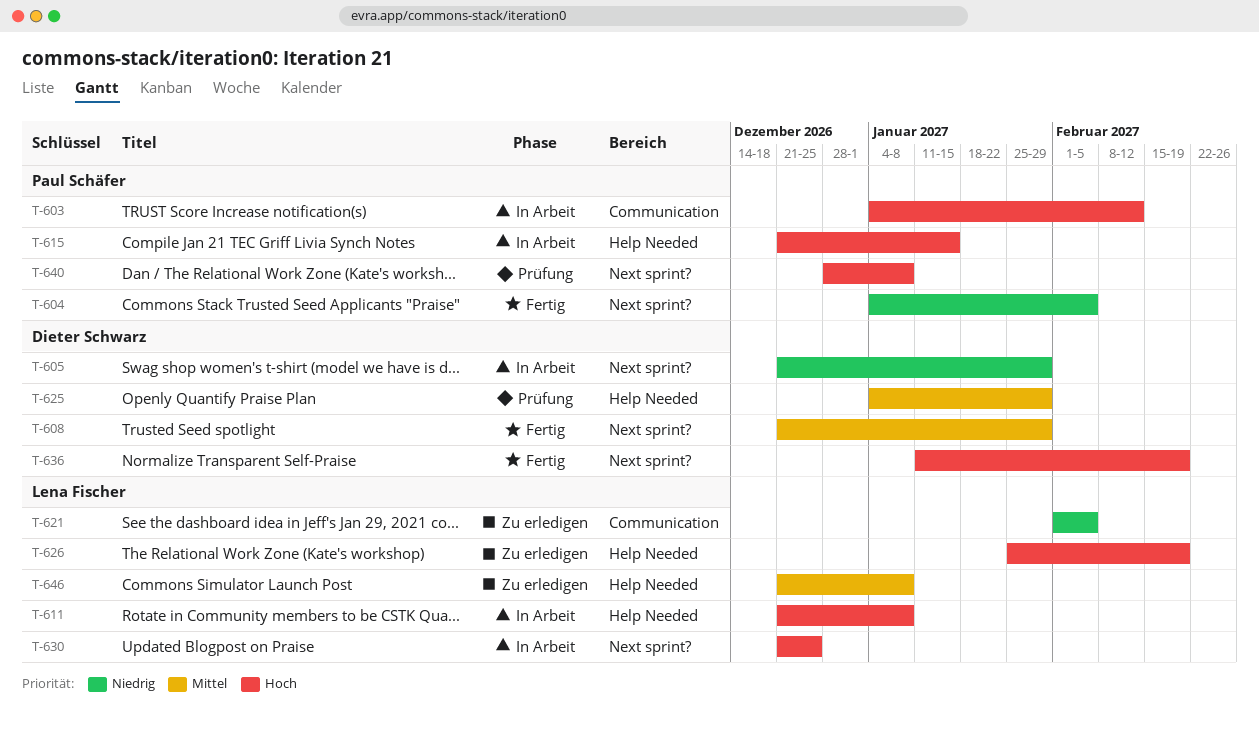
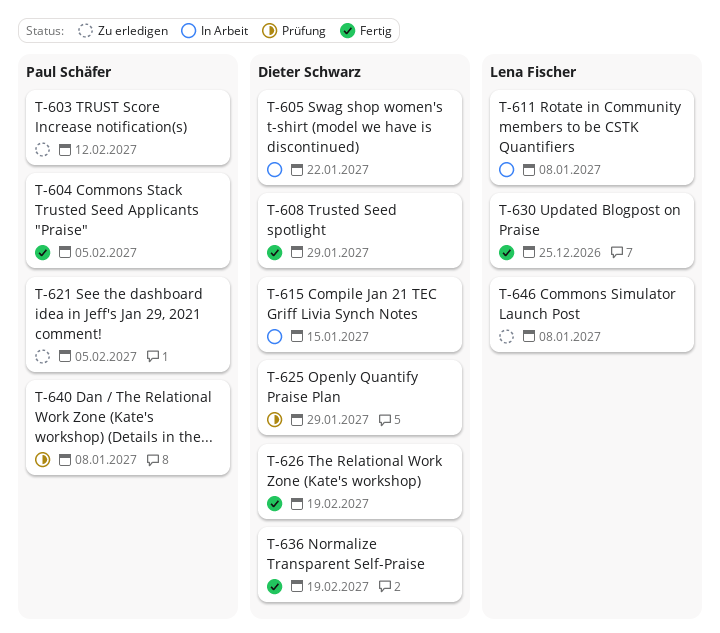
T-603, status: In Arbeit -> Zu erledigen
T-605, due: Jan 29 -> Jan 22
T-615, owner: Paul Schäfer -> Dieter Schwarz
T-621, owner: Lena Fischer -> Paul Schäfer
T-626, status: Zu erledigen -> Fertig
T-626, owner: Lena Fischer -> Dieter Schwarz
T-630, status: In Arbeit -> Fertig

